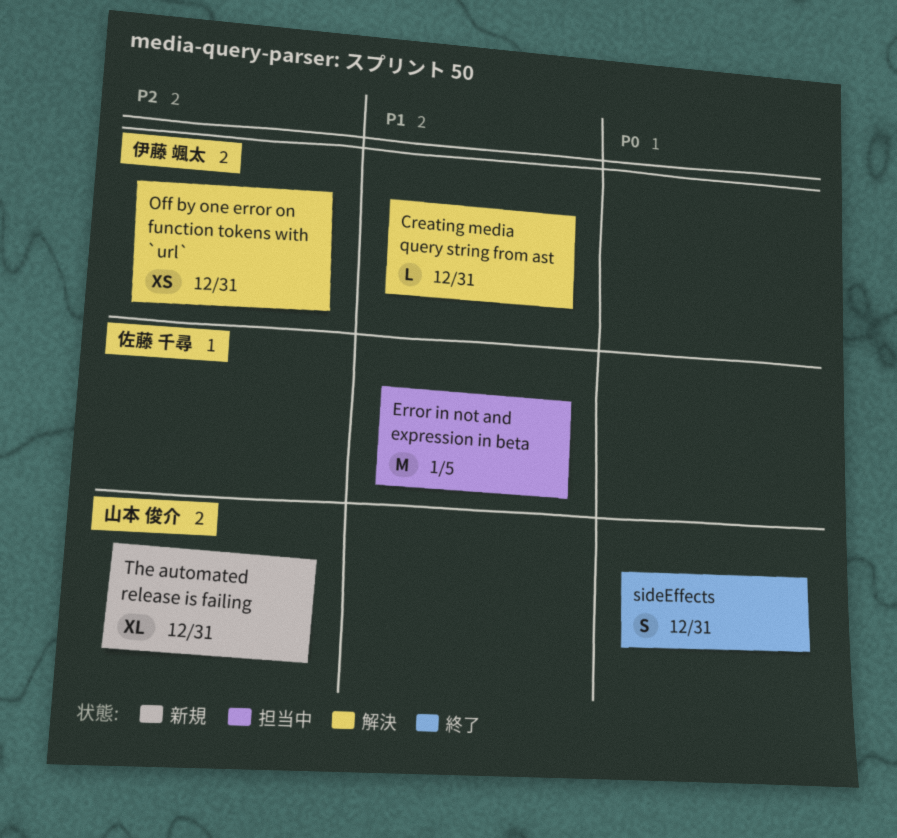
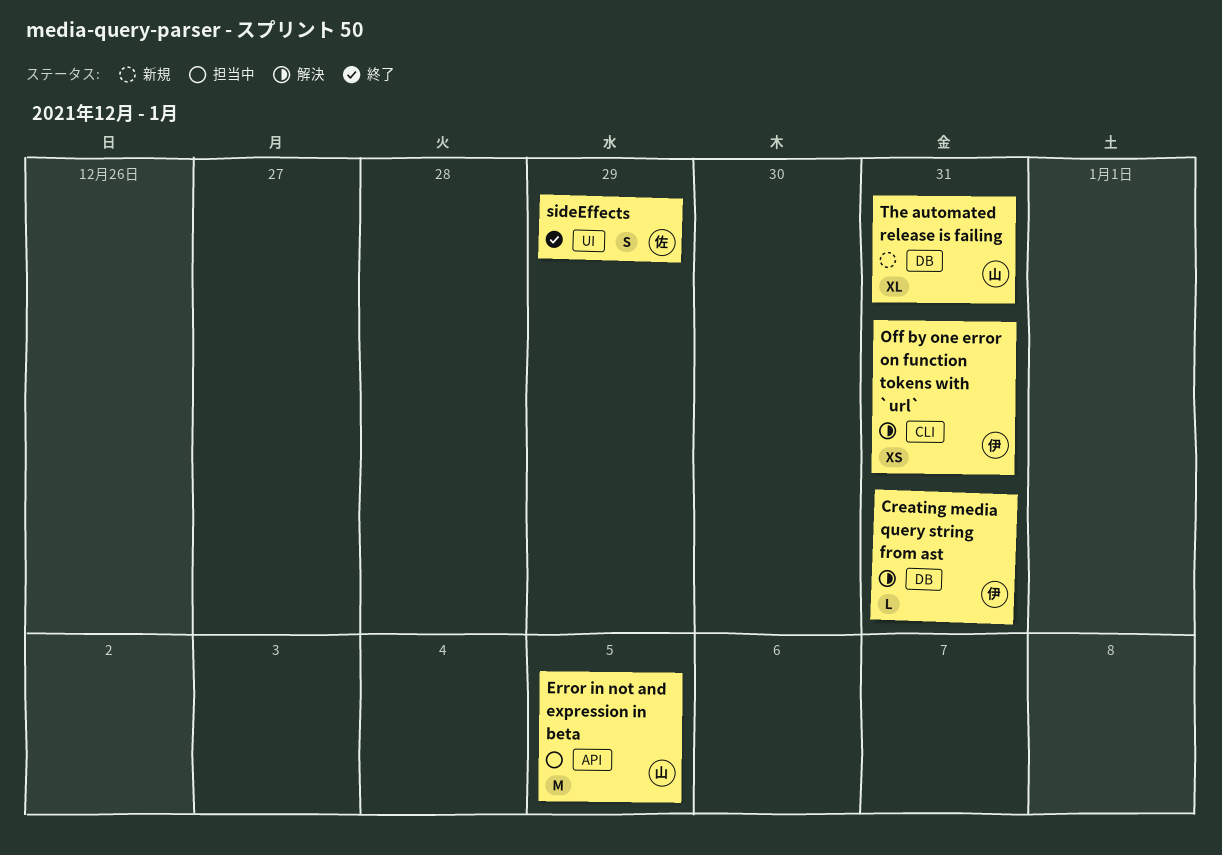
Error in not and expression in beta, owner: 佐藤 千尋 -> 山本 俊介
sideEffects, owner: 山本 俊介 -> 佐藤 千尋
sideEffects, due: Dec 31 -> Dec 29

